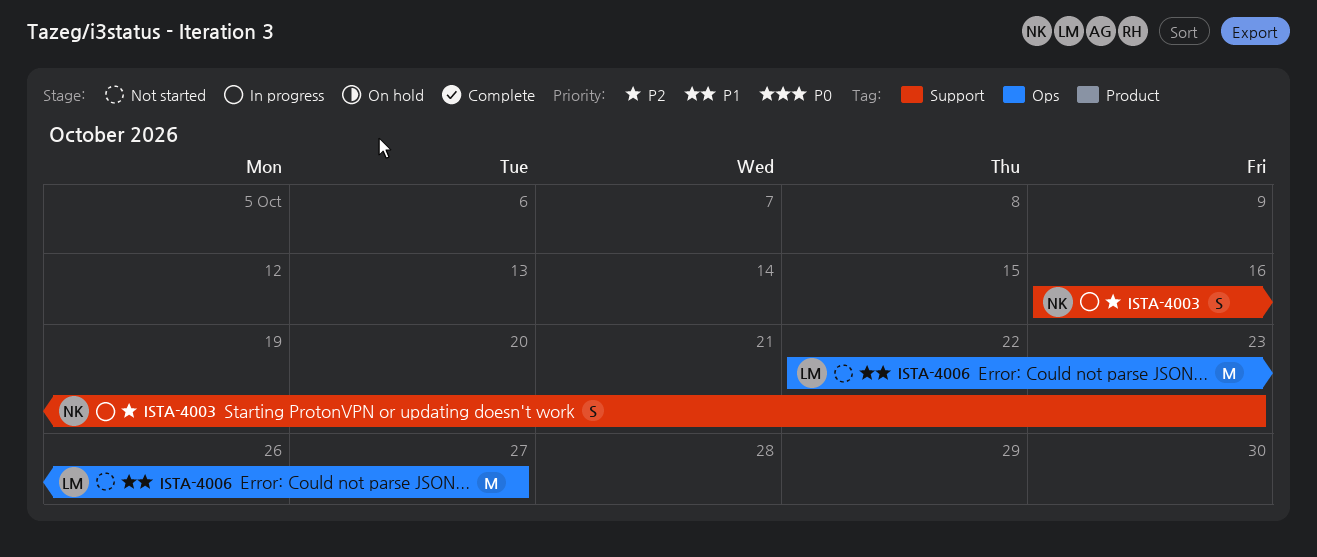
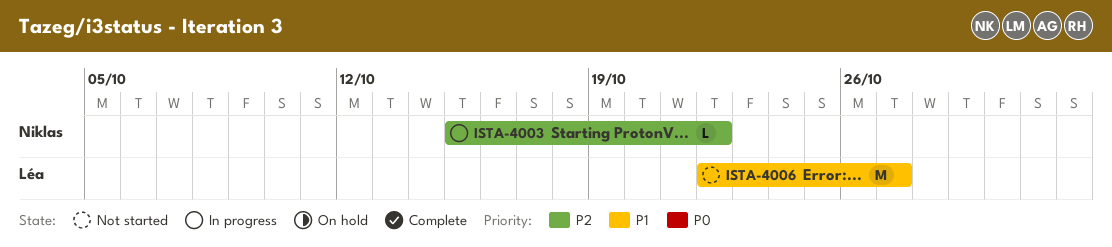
ISTA-4003, estimate: S -> L
ISTA-4003, start: Oct 16 -> Oct 15
ISTA-4003, due: Oct 23 -> Oct 22

